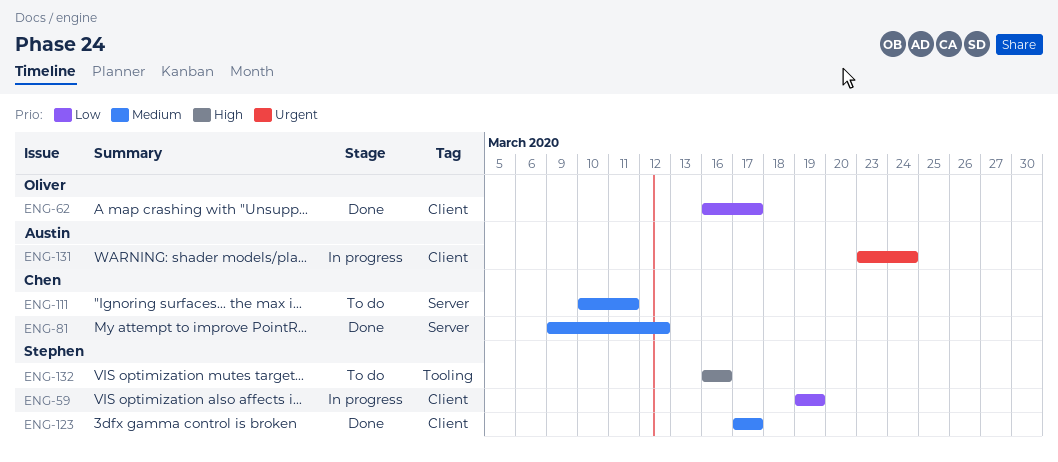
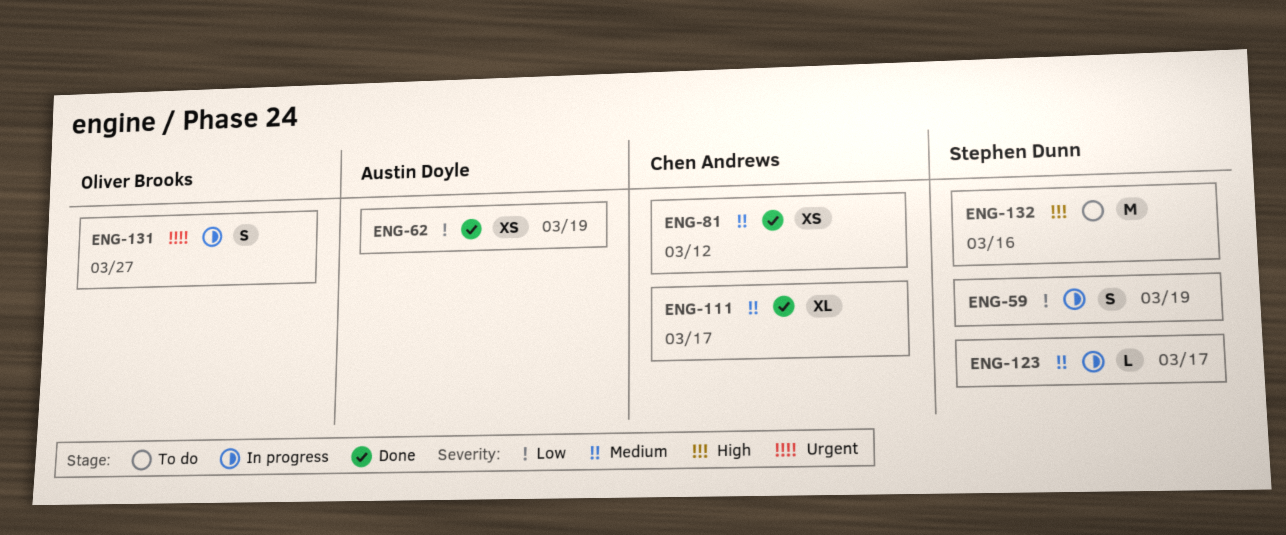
ENG-62, owner: Oliver Brooks -> Austin Doyle
ENG-62, due: Mar 17 -> Mar 19
ENG-111, status: To do -> Done
ENG-111, due: Mar 11 -> Mar 17
ENG-123, status: Done -> In progress
ENG-131, owner: Austin Doyle -> Oliver Brooks
ENG-131, due: Mar 24 -> Mar 27

